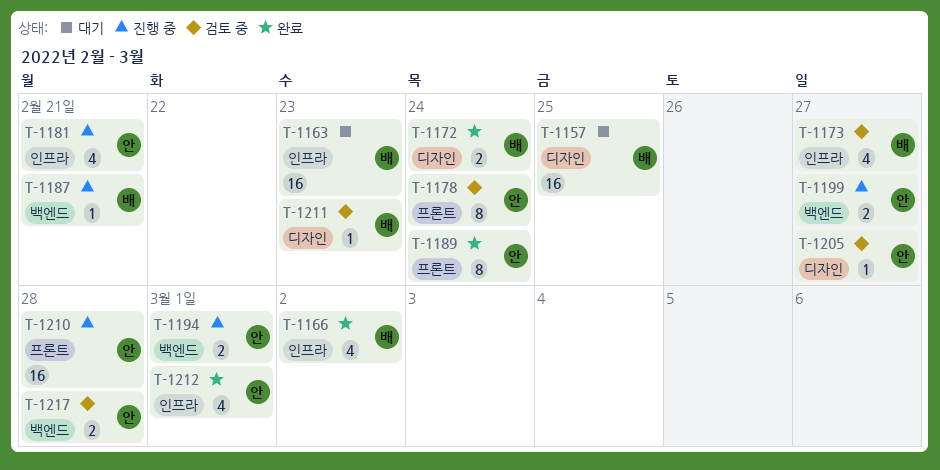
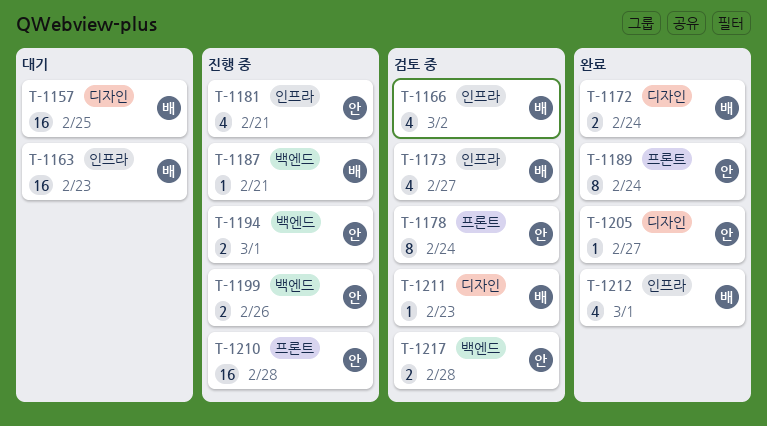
T-1166, status: 완료 -> 검토 중
T-1199, due: Feb 27 -> Feb 26
T-1205, status: 검토 중 -> 완료
T-1212, owner: 안 -> 배

